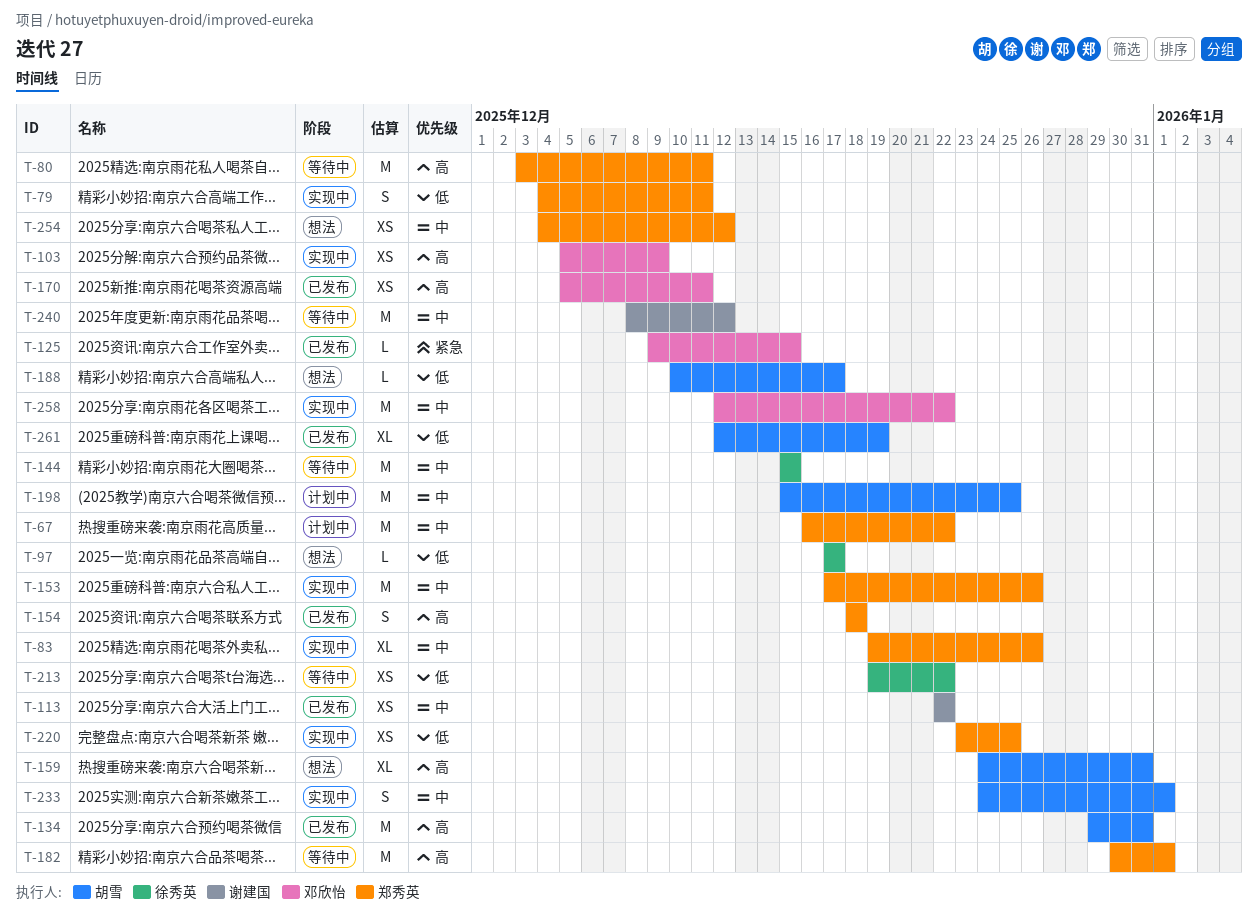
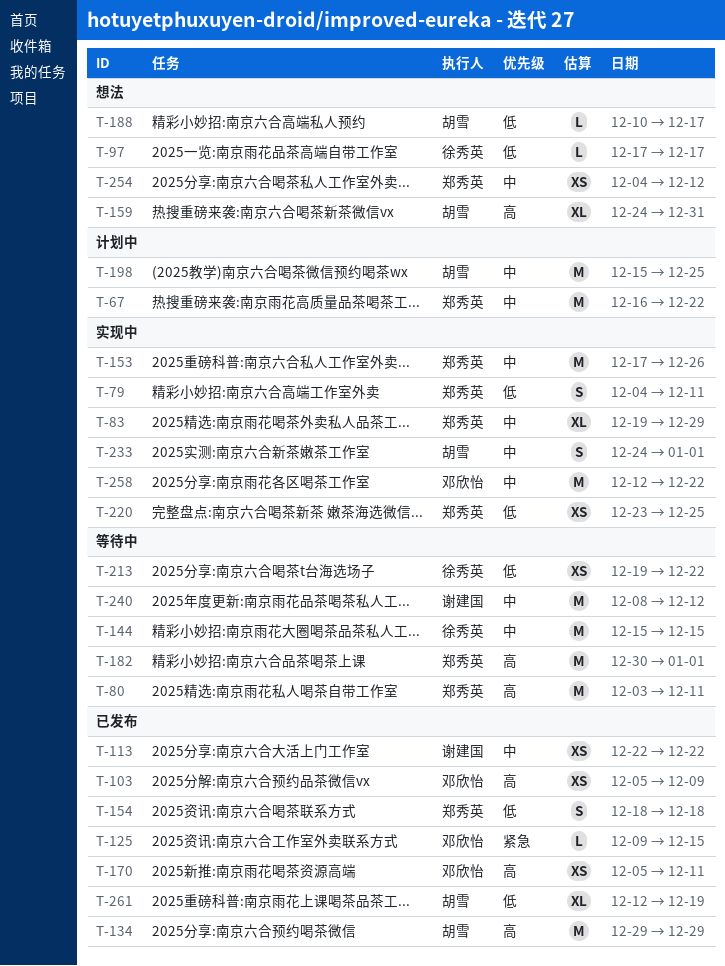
T-83, due: Dec 26 -> Dec 29
T-103, status: 实现中 -> 已发布
T-134, due: Dec 31 -> Dec 29
T-154, priority: 高 -> 低

